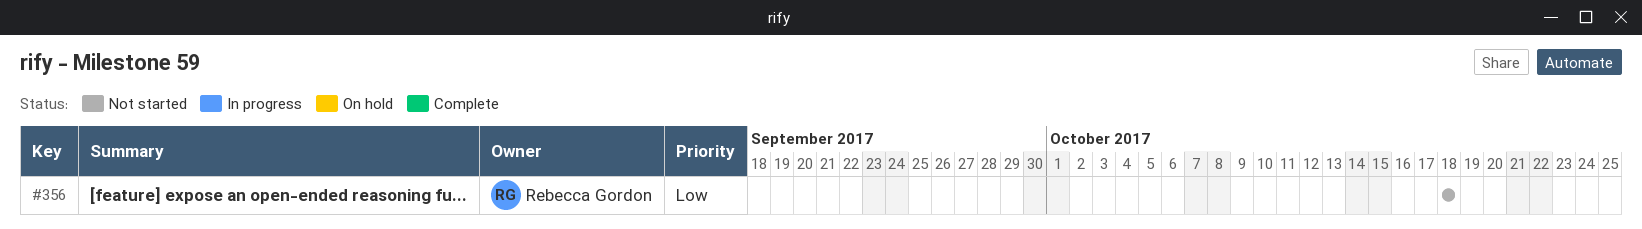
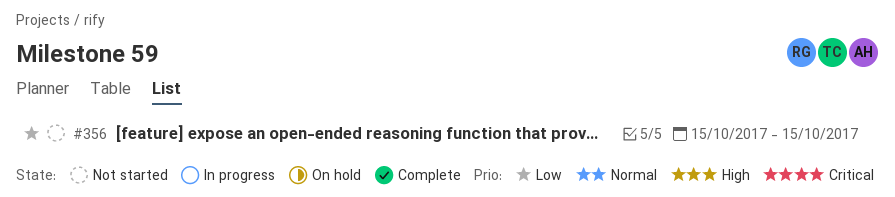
#356, start: Oct 18 -> Oct 15
#356, due: Oct 18 -> Oct 15

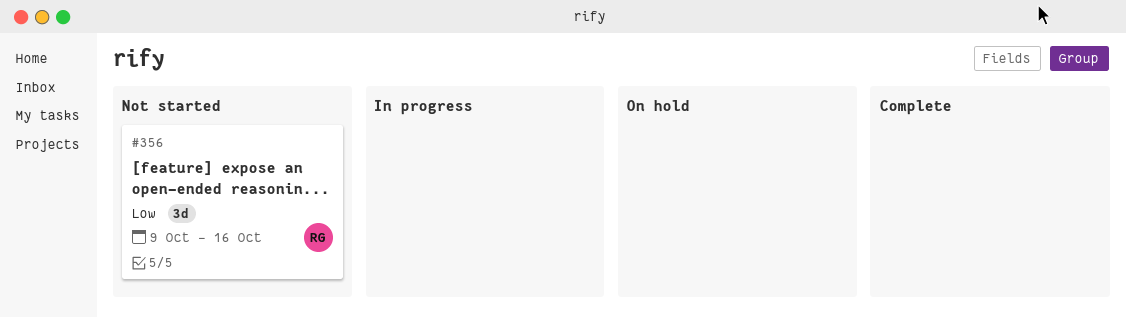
#356, start: Oct 15 -> Oct 9
#356, due: Oct 15 -> Oct 16

